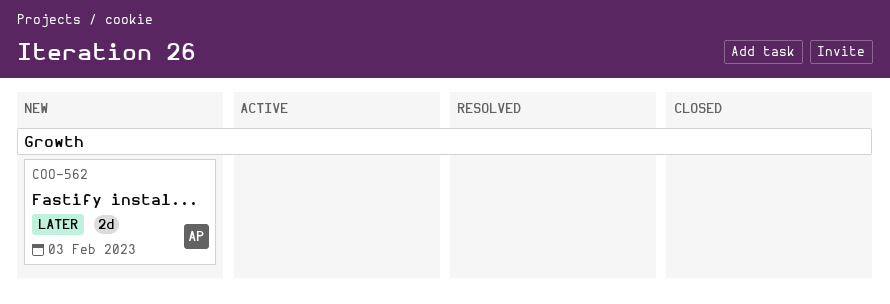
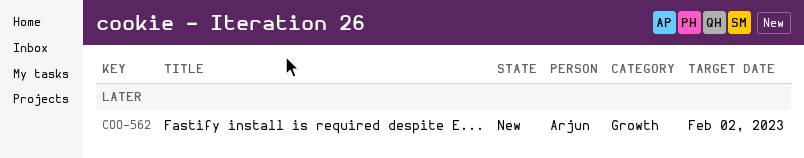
COO-562, due: Feb 3 -> Feb 2

